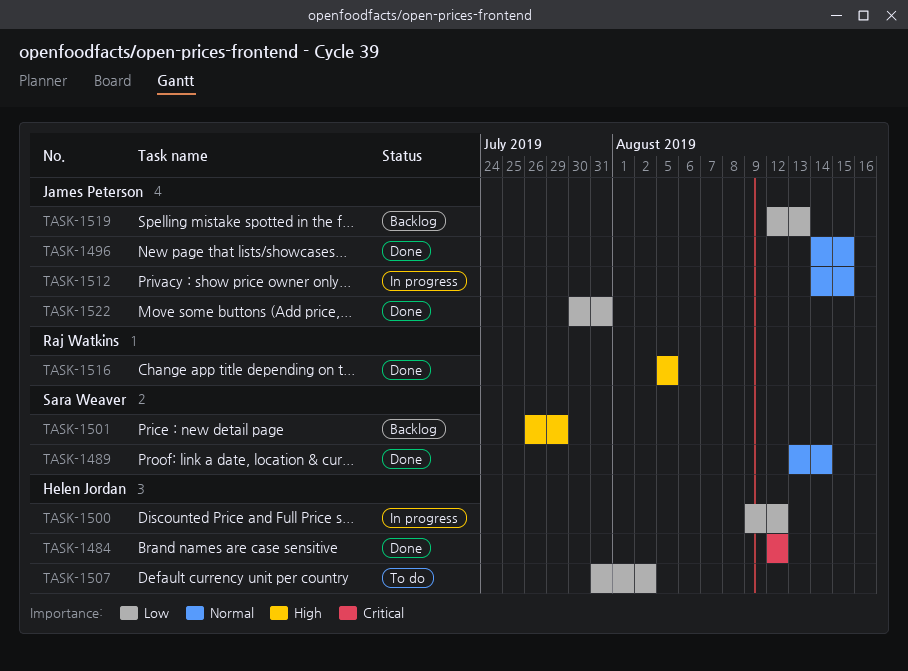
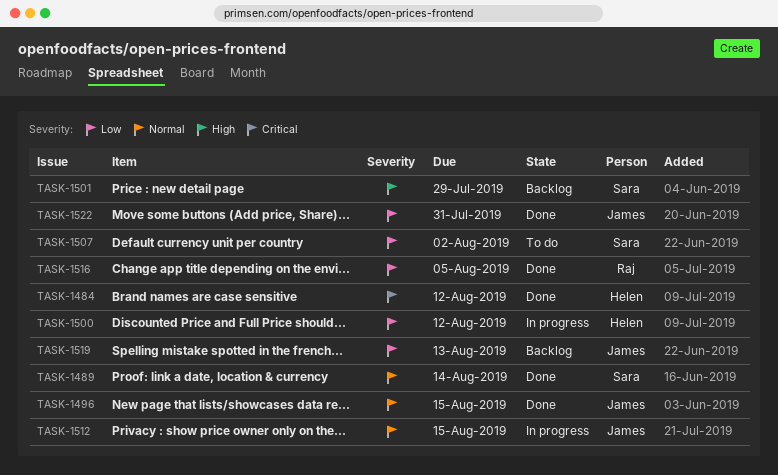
TASK-1507, owner: Helen Jordan -> Sara Weaver
TASK-1516, priority: High -> Low

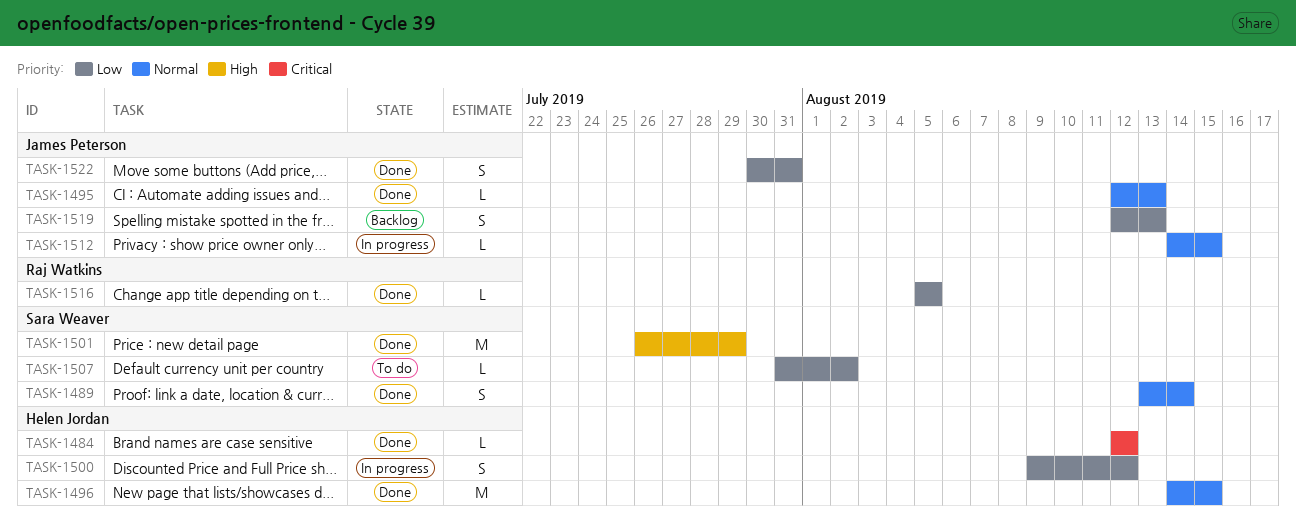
TASK-1495: none -> present
TASK-1496, owner: James Peterson -> Helen Jordan
TASK-1501, status: Backlog -> Done

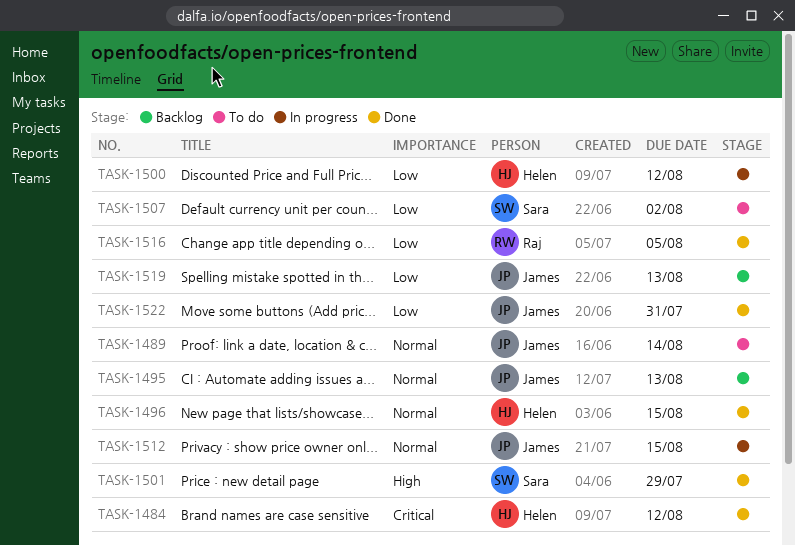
TASK-1489, status: Done -> To do
TASK-1489, owner: Sara Weaver -> James Peterson
TASK-1495, status: Done -> Backlog

